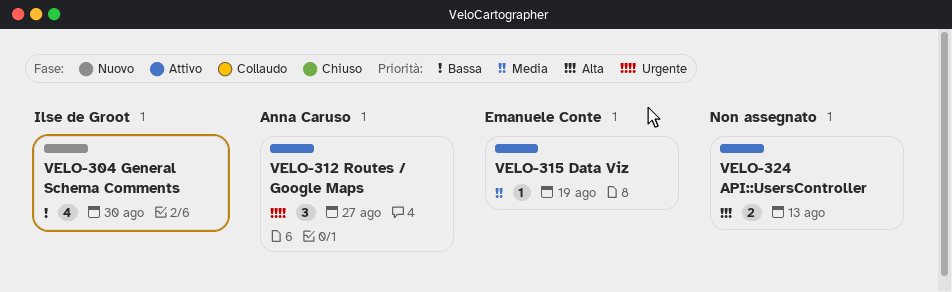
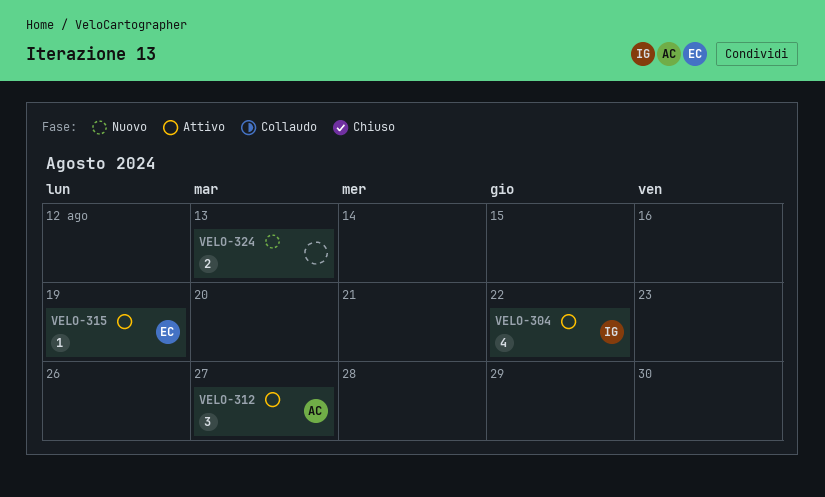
VELO-304, status: Nuovo -> Attivo
VELO-304, due: Aug 30 -> Aug 22
VELO-324, status: Attivo -> Nuovo

